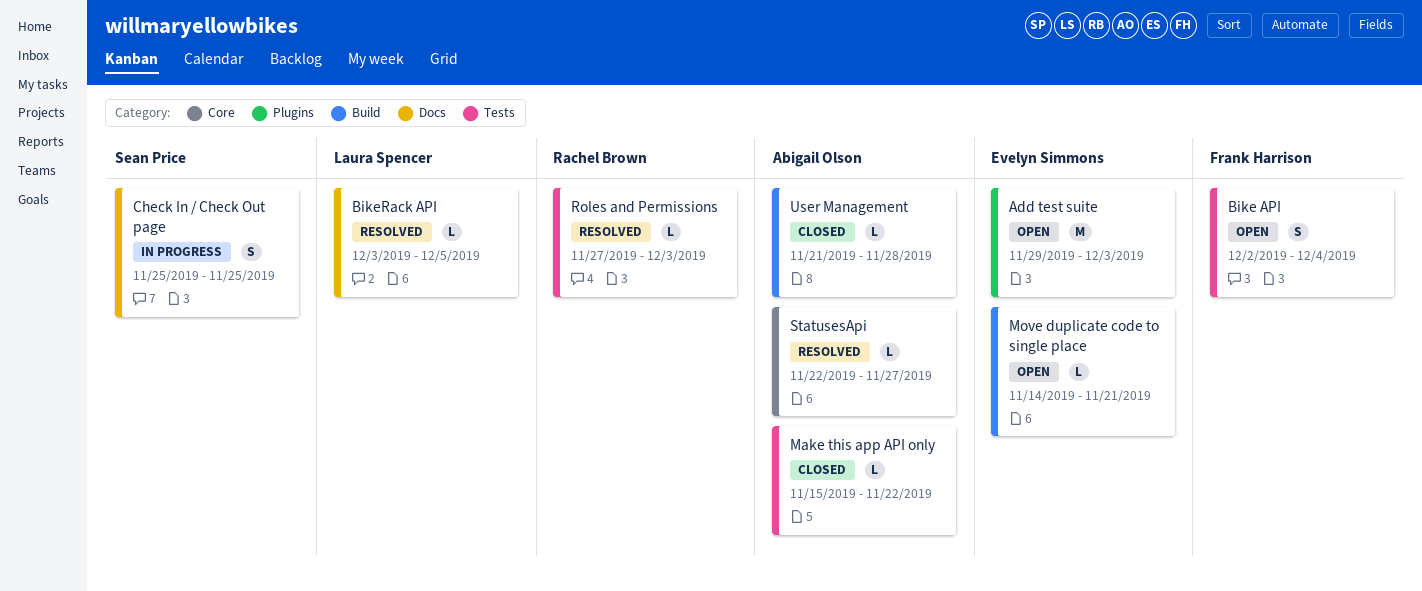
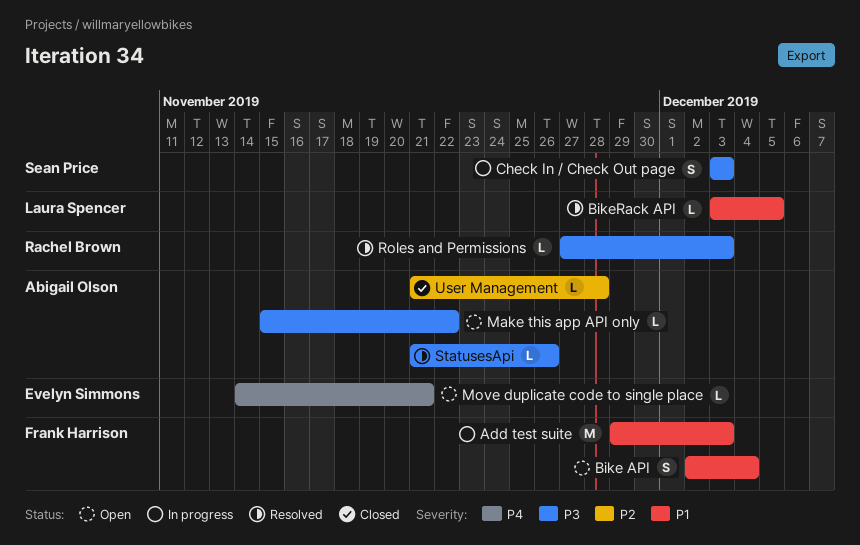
Add test suite, status: Open -> In progress
Add test suite, owner: Evelyn Simmons -> Frank Harrison
Check In / Check Out page, start: Nov 25 -> Dec 3
Check In / Check Out page, due: Nov 25 -> Dec 3
Make this app API only, status: Closed -> Open
StatusesApi, start: Nov 22 -> Nov 21
StatusesApi, due: Nov 27 -> Nov 26

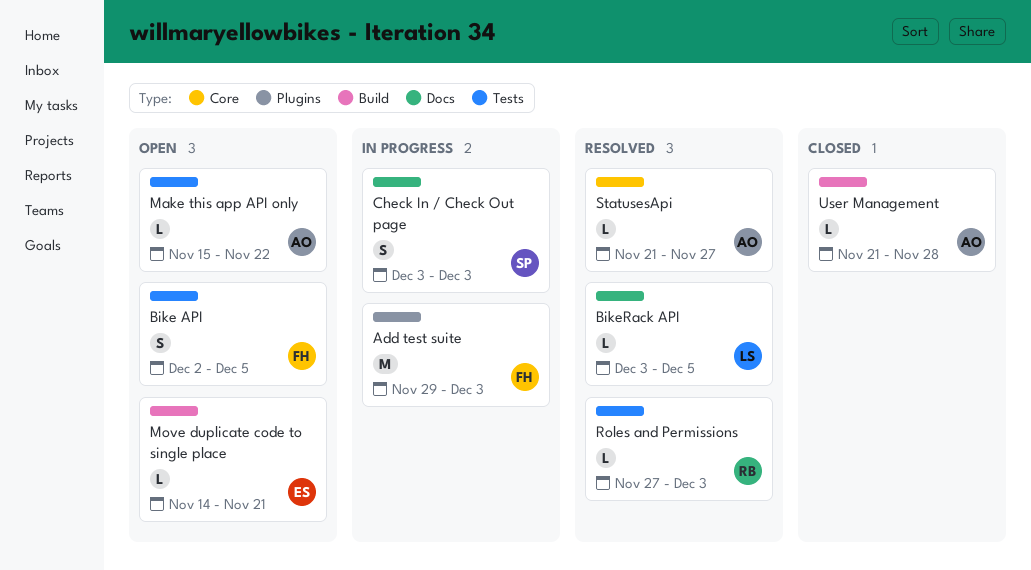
Bike API, due: Dec 4 -> Dec 5
StatusesApi, due: Nov 26 -> Nov 27

